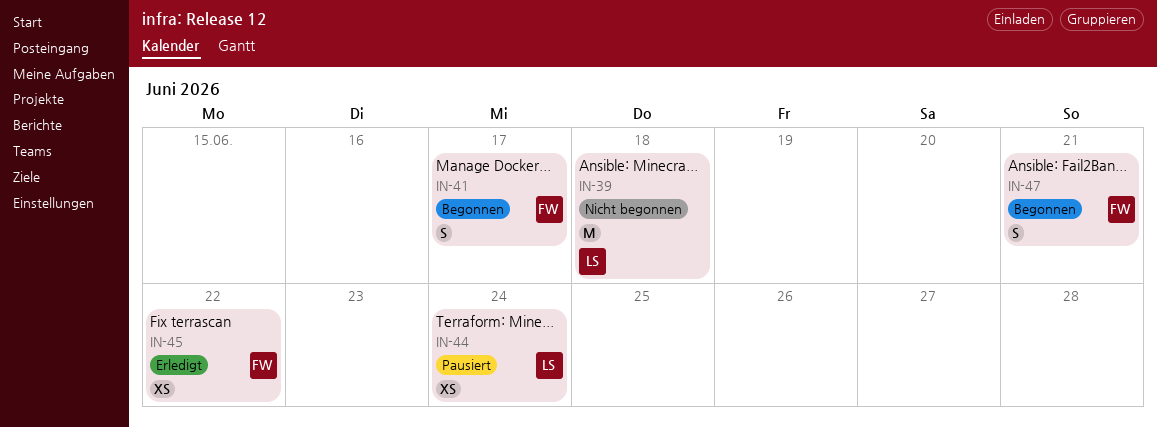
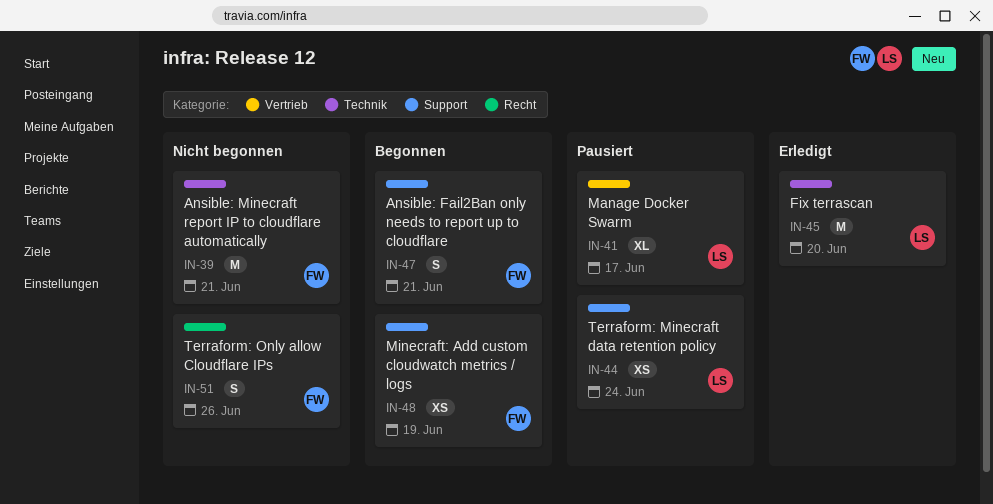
IN-39, owner: LS -> FW
IN-39, due: Jun 18 -> Jun 21
IN-41, status: Begonnen -> Pausiert
IN-41, owner: FW -> LS
IN-41, estimate: S -> XL
IN-45, owner: FW -> LS
IN-45, estimate: XS -> M
IN-45, due: Jun 22 -> Jun 20
IN-48: none -> present
IN-51: none -> present

